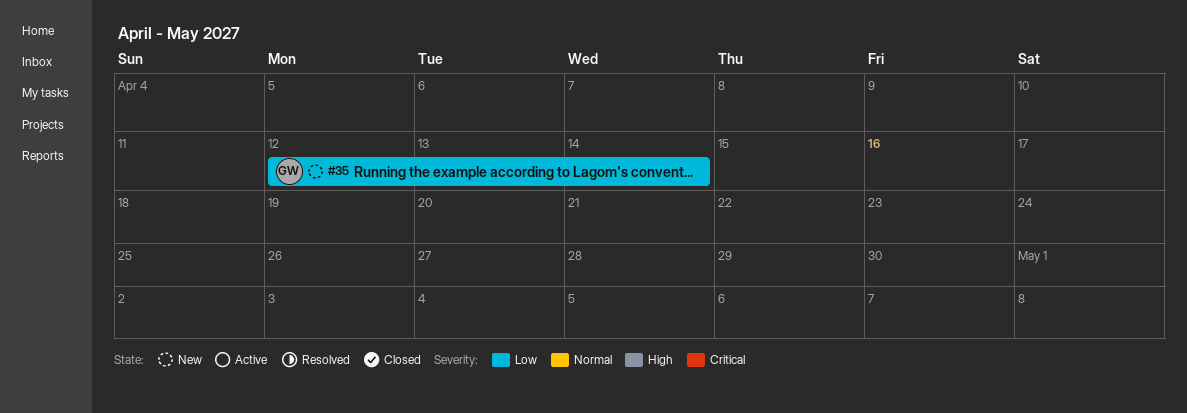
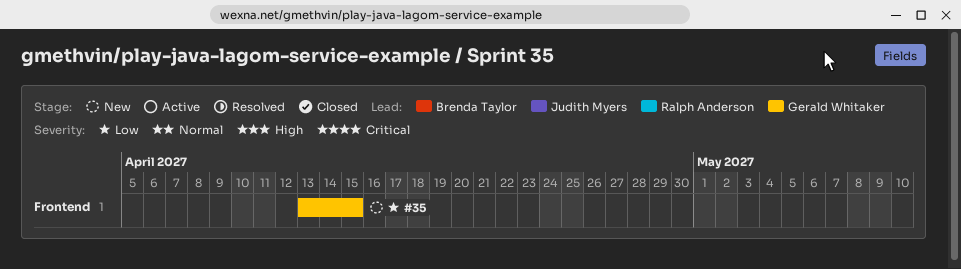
#35, start: Apr 12 -> Apr 13
#35, due: Apr 14 -> Apr 15

